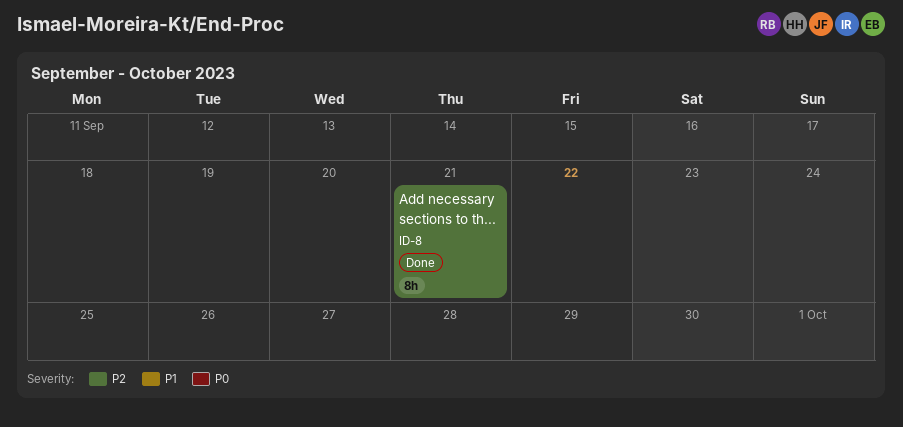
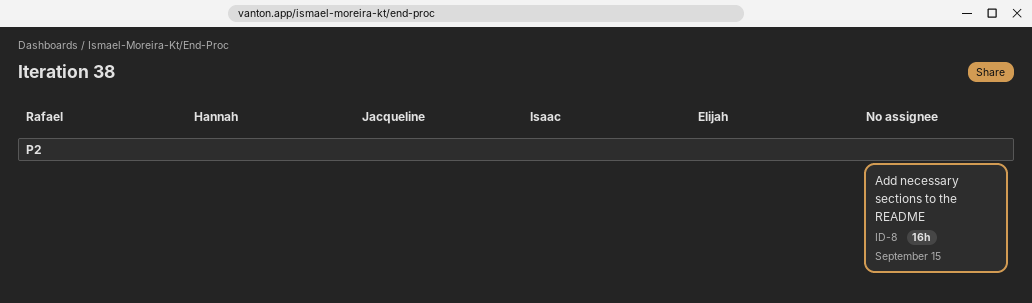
ID-8, estimate: 8h -> 16h
ID-8, due: Sep 21 -> Sep 15

